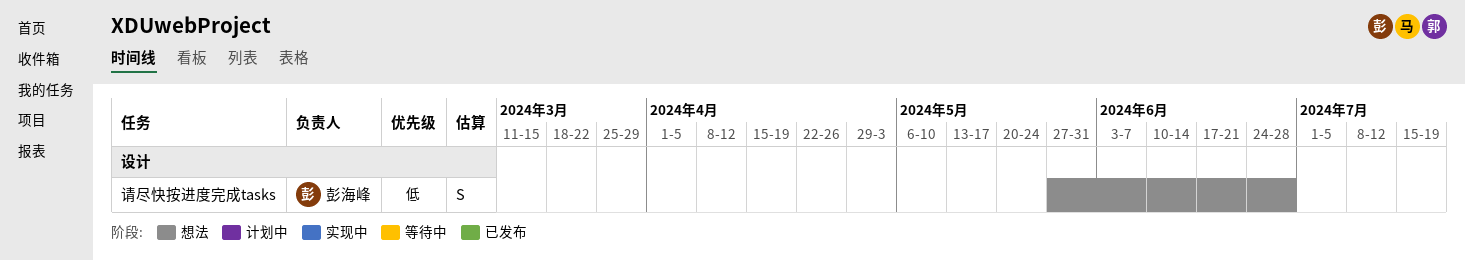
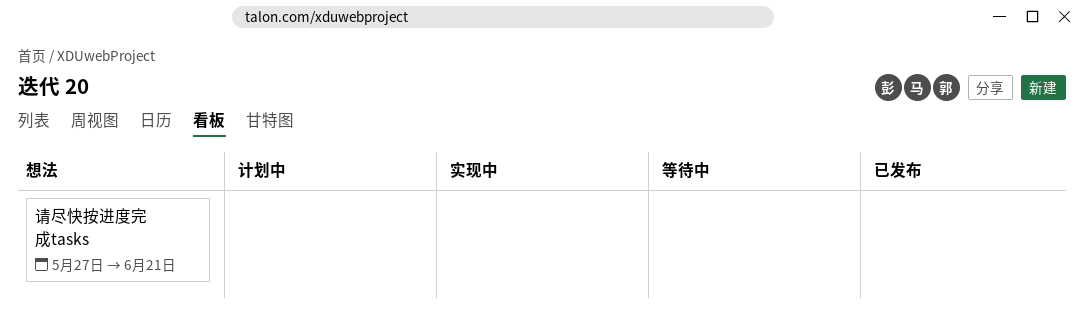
请尽快按进度完成tasks, due: Jun 28 -> Jun 21

